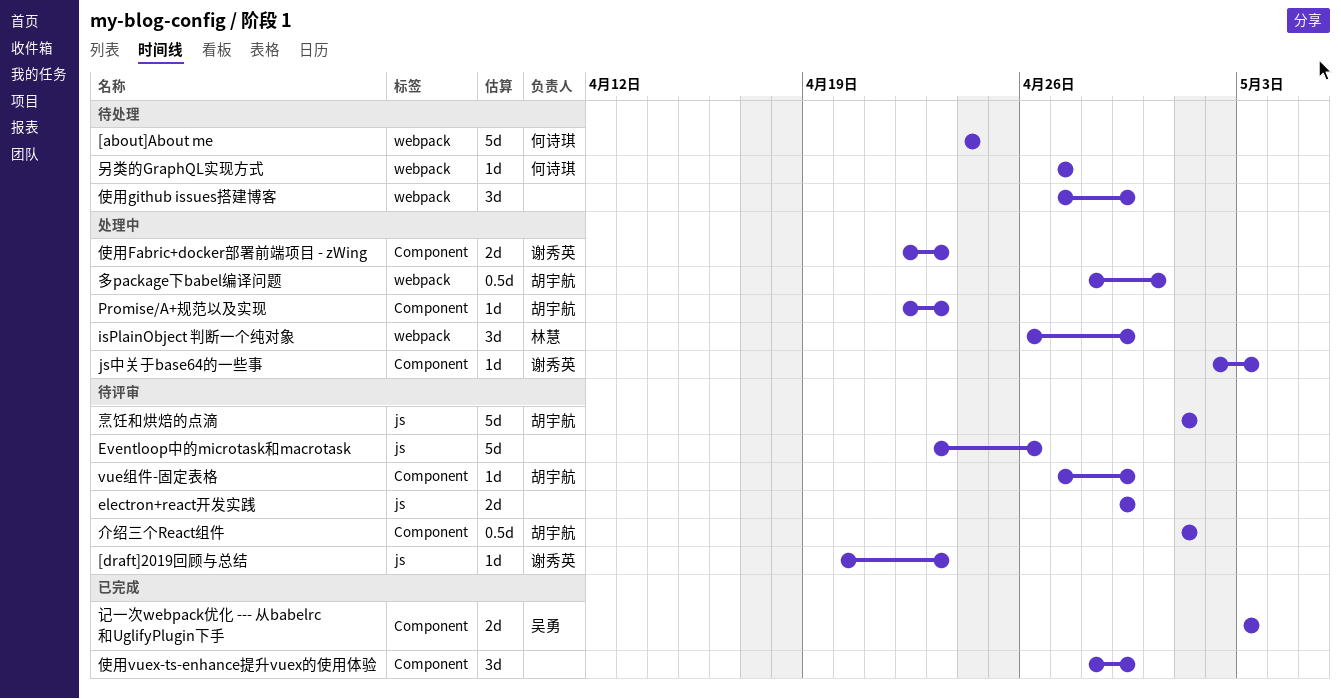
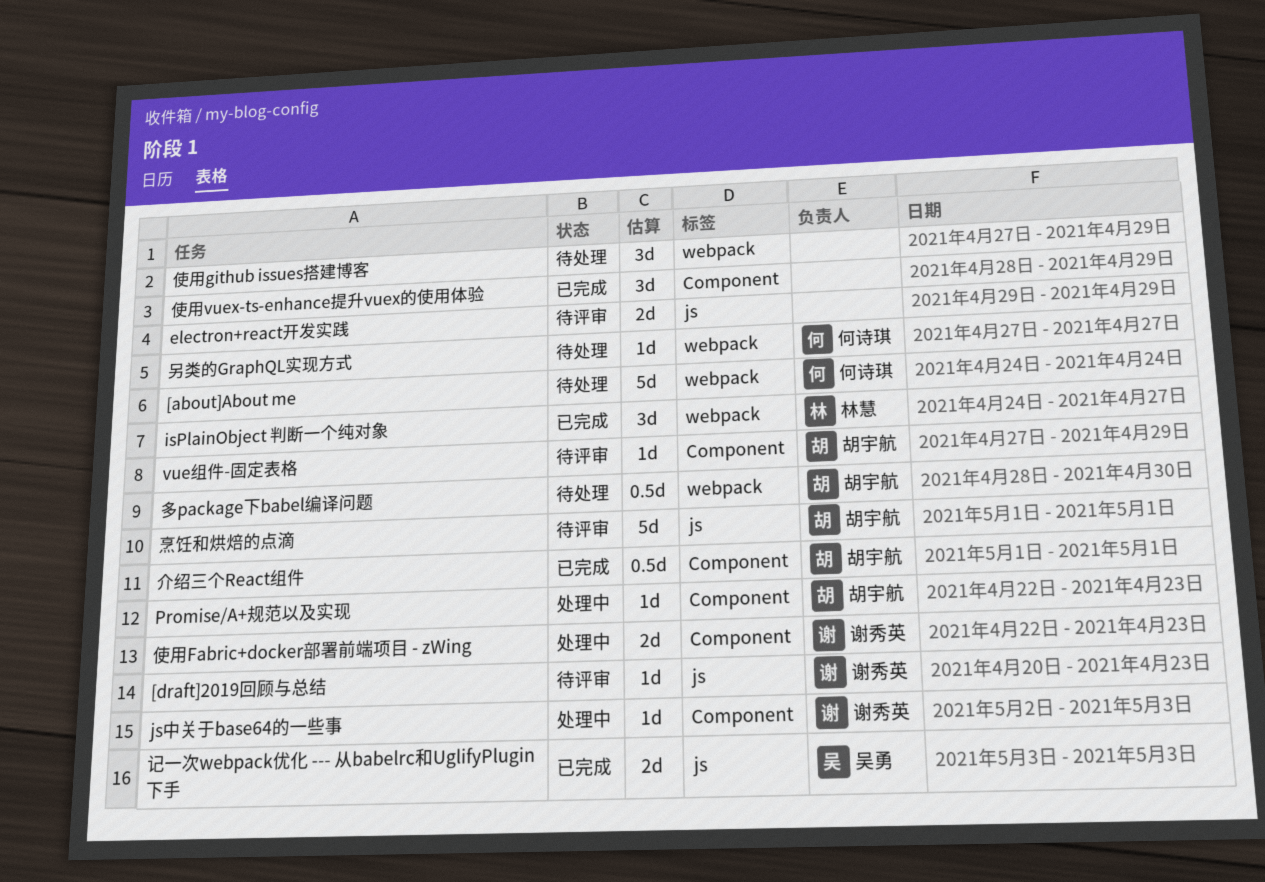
Eventloop中的microtask和macrotask: present -> none
isPlainObject 判断一个纯对象, status: 处理中 -> 已完成
isPlainObject 判断一个纯对象, start: Apr 26 -> Apr 24
isPlainObject 判断一个纯对象, due: Apr 29 -> Apr 27
介绍三个React组件, status: 待评审 -> 已完成
多package下babel编译问题, status: 处理中 -> 待处理
记一次webpack优化 --- 从babelrc和UglifyPlugin下手, label: Component -> js

